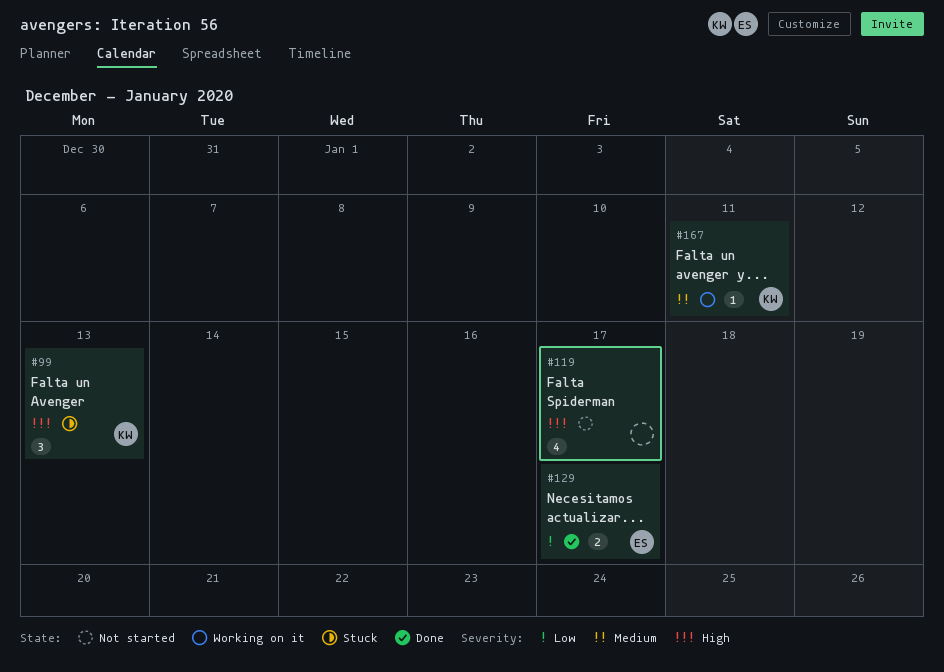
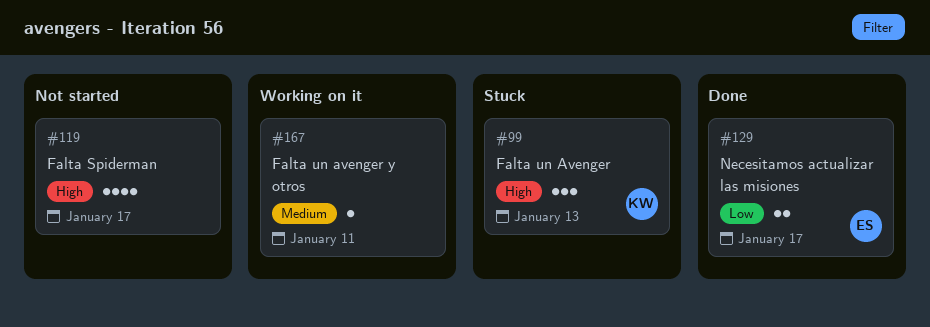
#167, owner: KW -> none

